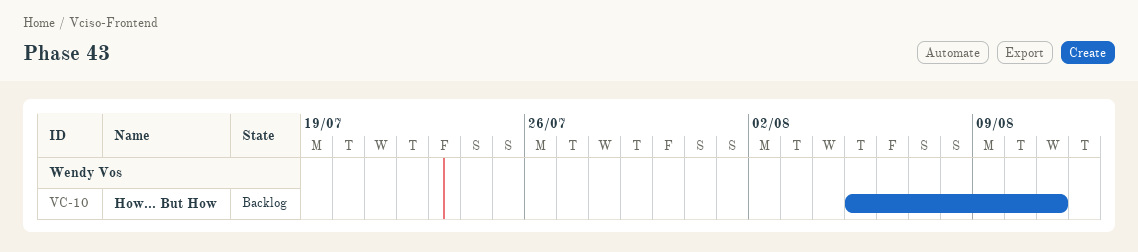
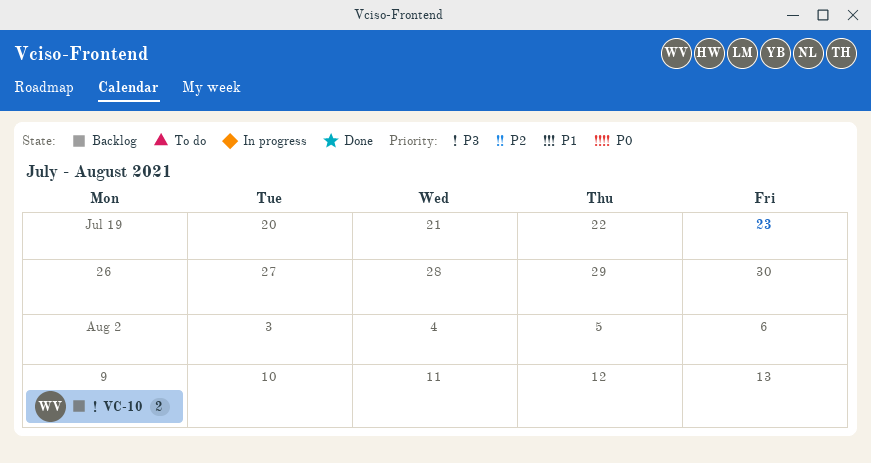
VC-10, start: Aug 5 -> Aug 9
VC-10, due: Aug 11 -> Aug 9

